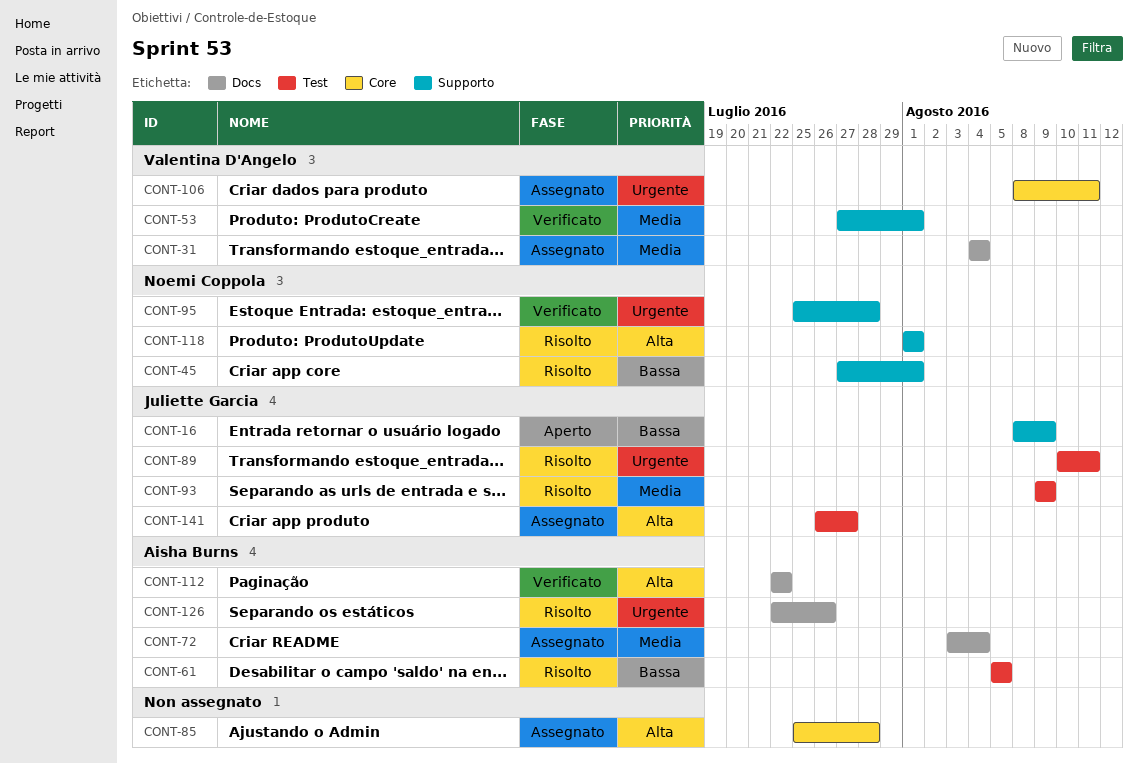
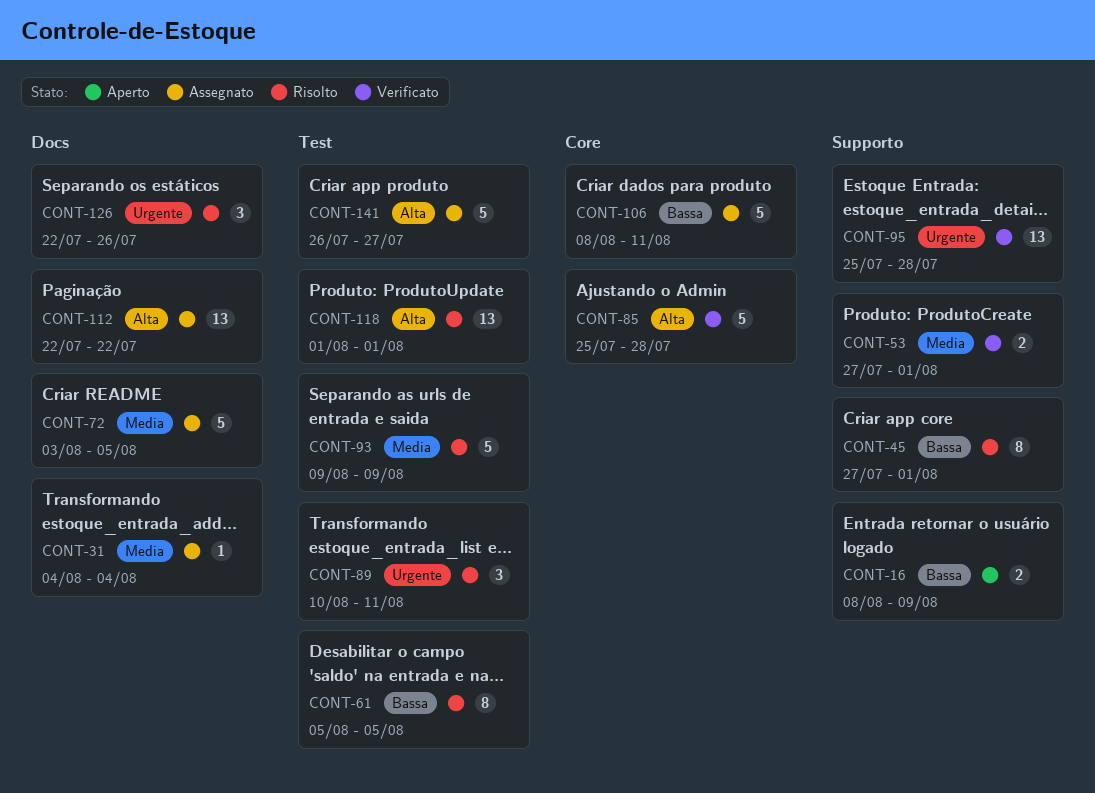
CONT-72, due: Aug 4 -> Aug 5
CONT-85, status: Assegnato -> Verificato
CONT-106, priority: Urgente -> Bassa
CONT-112, status: Verificato -> Assegnato
CONT-118, label: Supporto -> Test

